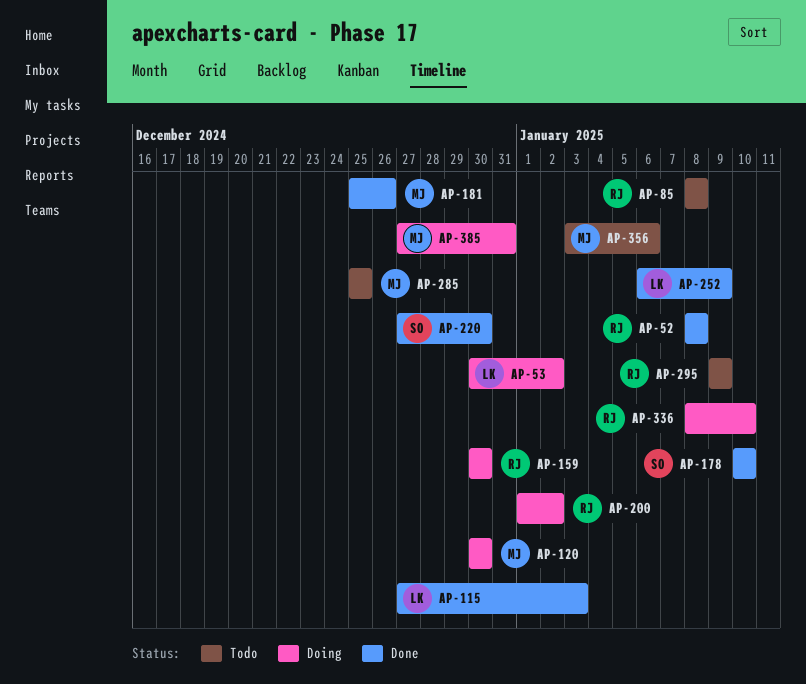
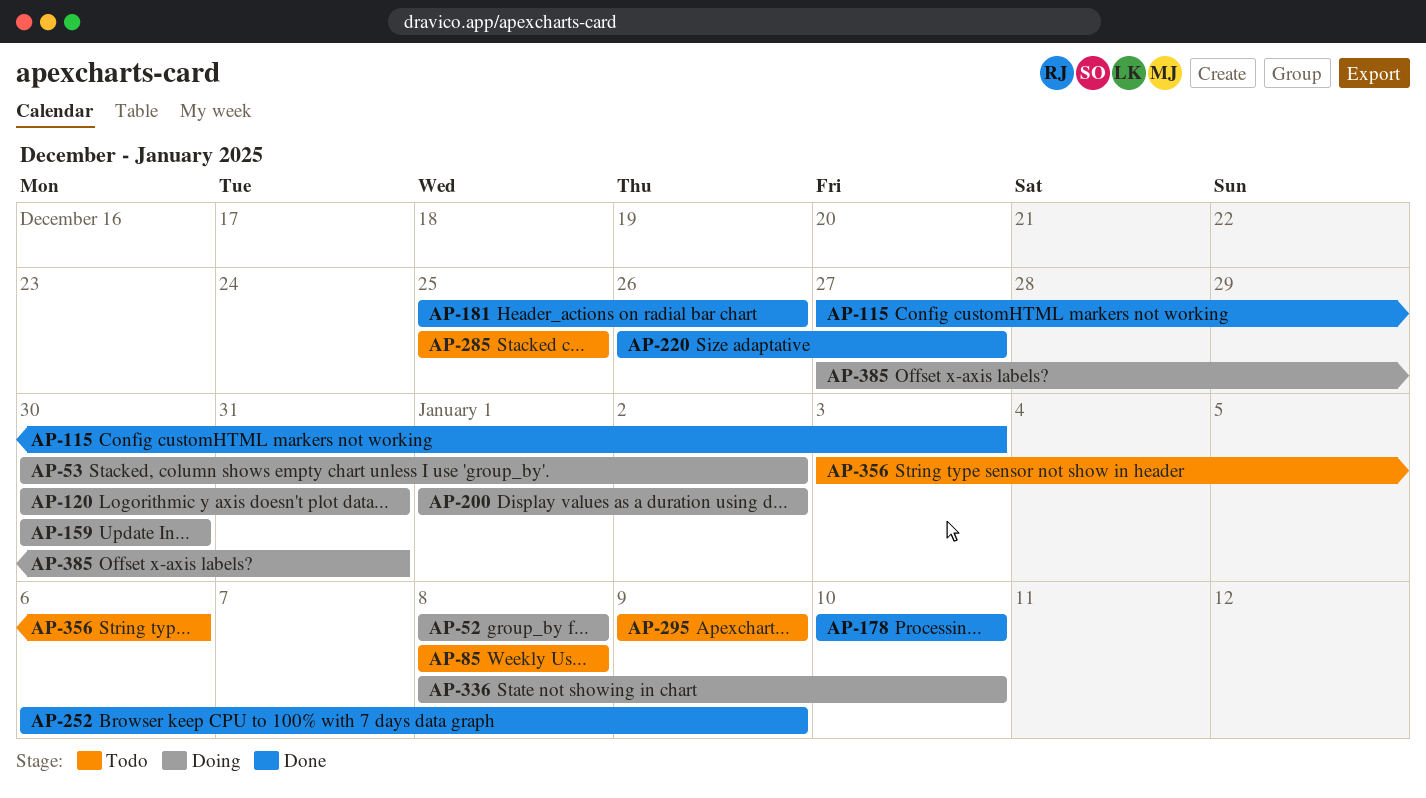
AP-52, status: Done -> Doing
AP-120, due: Dec 30 -> Dec 31
AP-220, start: Dec 27 -> Dec 26
AP-220, due: Dec 30 -> Dec 27

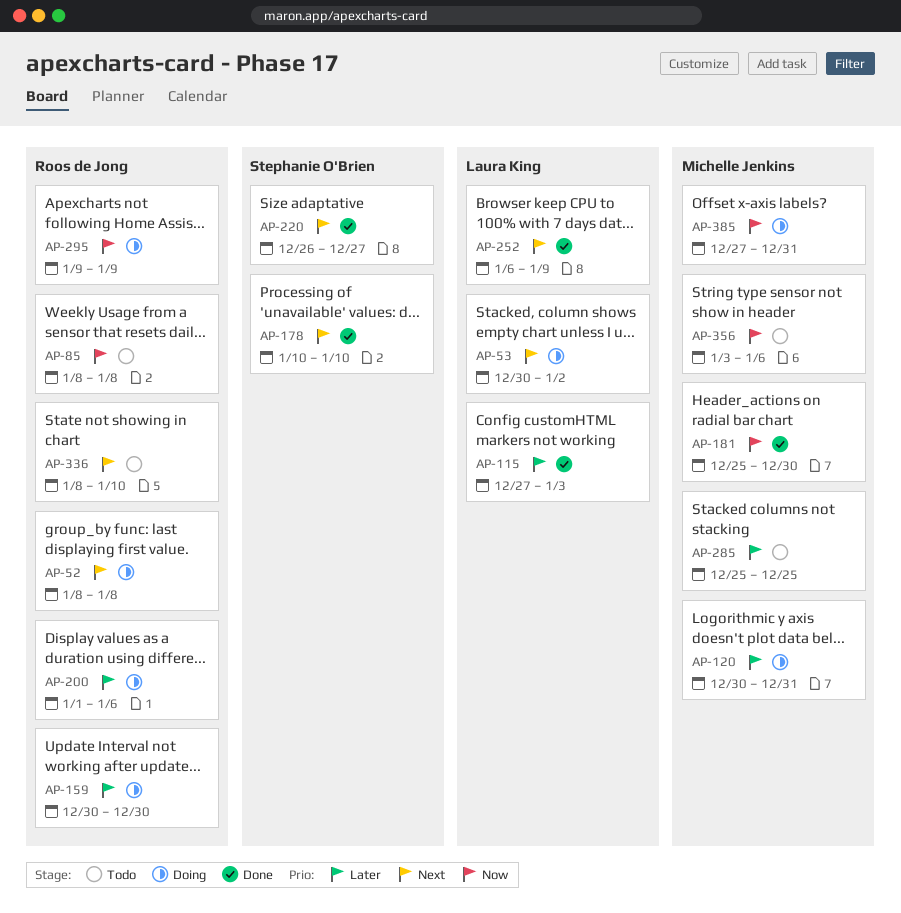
AP-181, due: Dec 26 -> Dec 30
AP-200, due: Jan 2 -> Jan 6
AP-295, status: Todo -> Doing
AP-336, status: Doing -> Todo

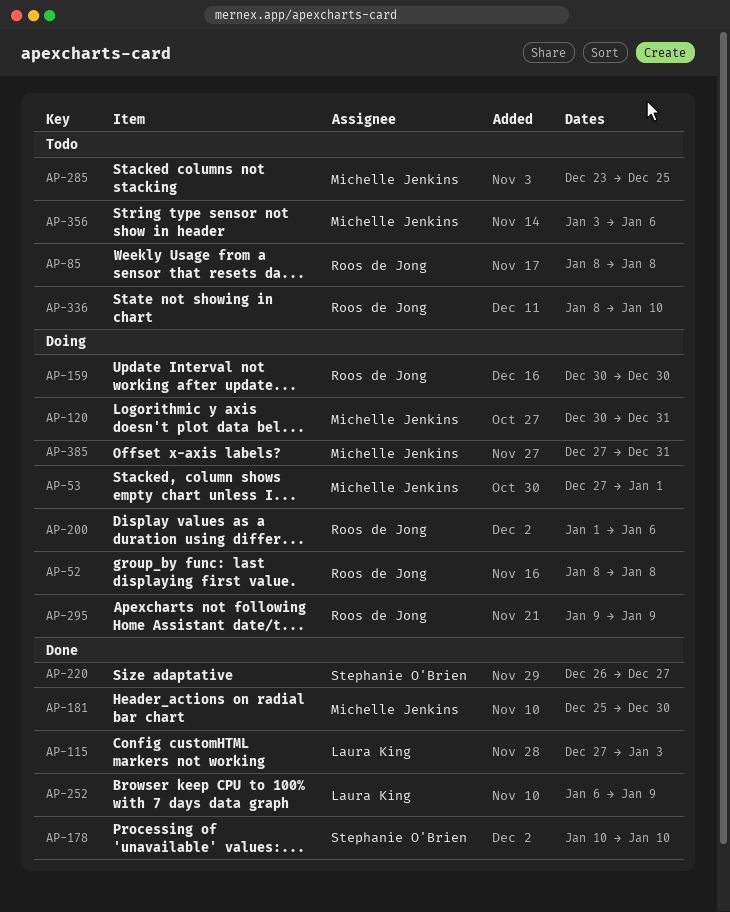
AP-53, owner: Laura King -> Michelle Jenkins
AP-53, start: Dec 30 -> Dec 27
AP-53, due: Jan 2 -> Jan 1
AP-285, start: Dec 25 -> Dec 23

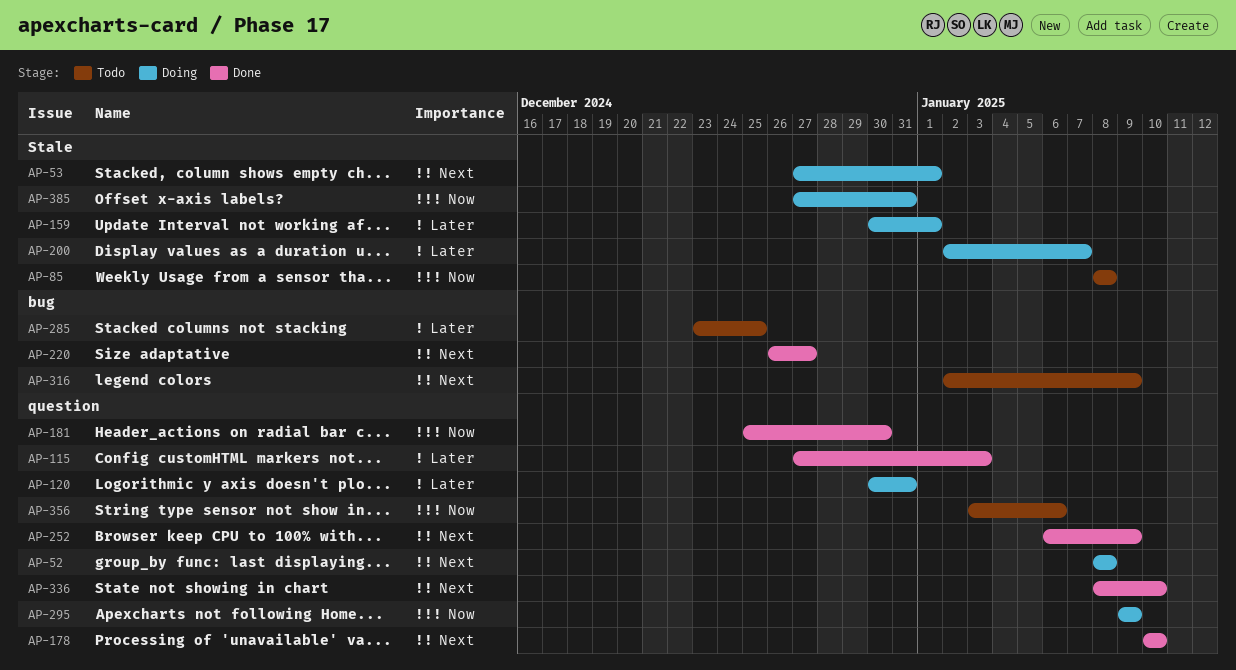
AP-159, due: Dec 30 -> Jan 1
AP-200, start: Jan 1 -> Jan 2
AP-200, due: Jan 6 -> Jan 7
AP-316: none -> present
AP-336, status: Todo -> Done

